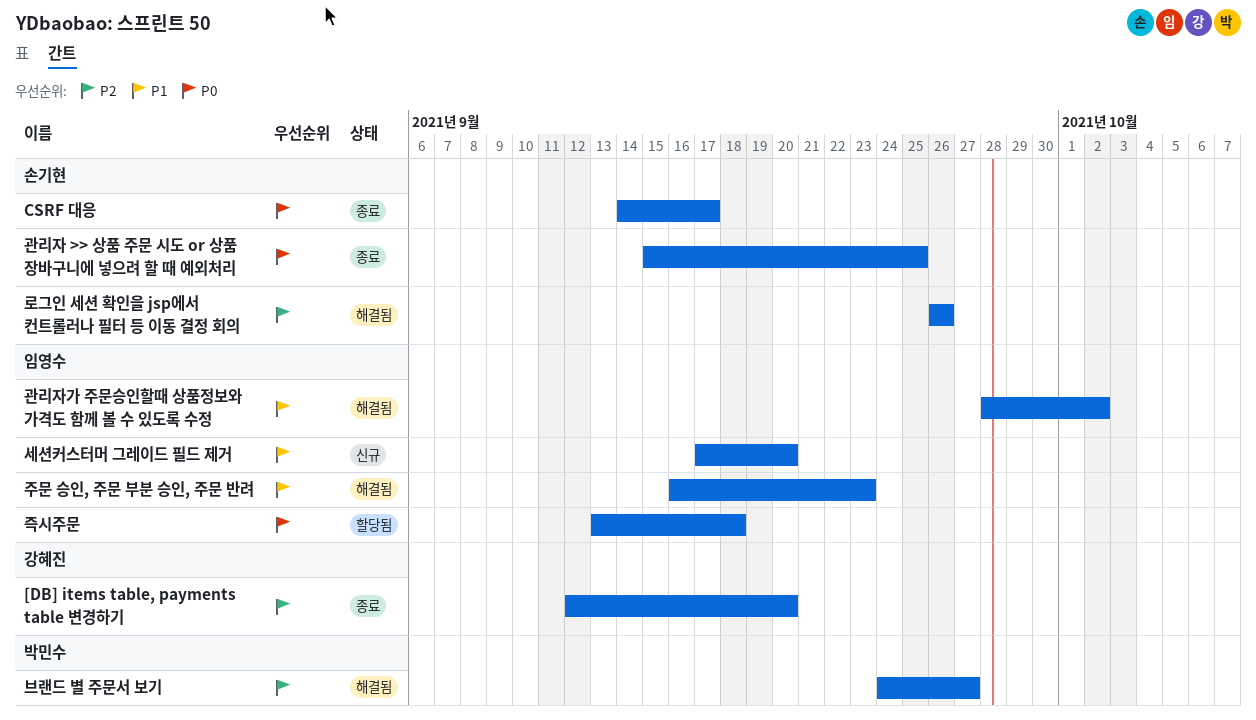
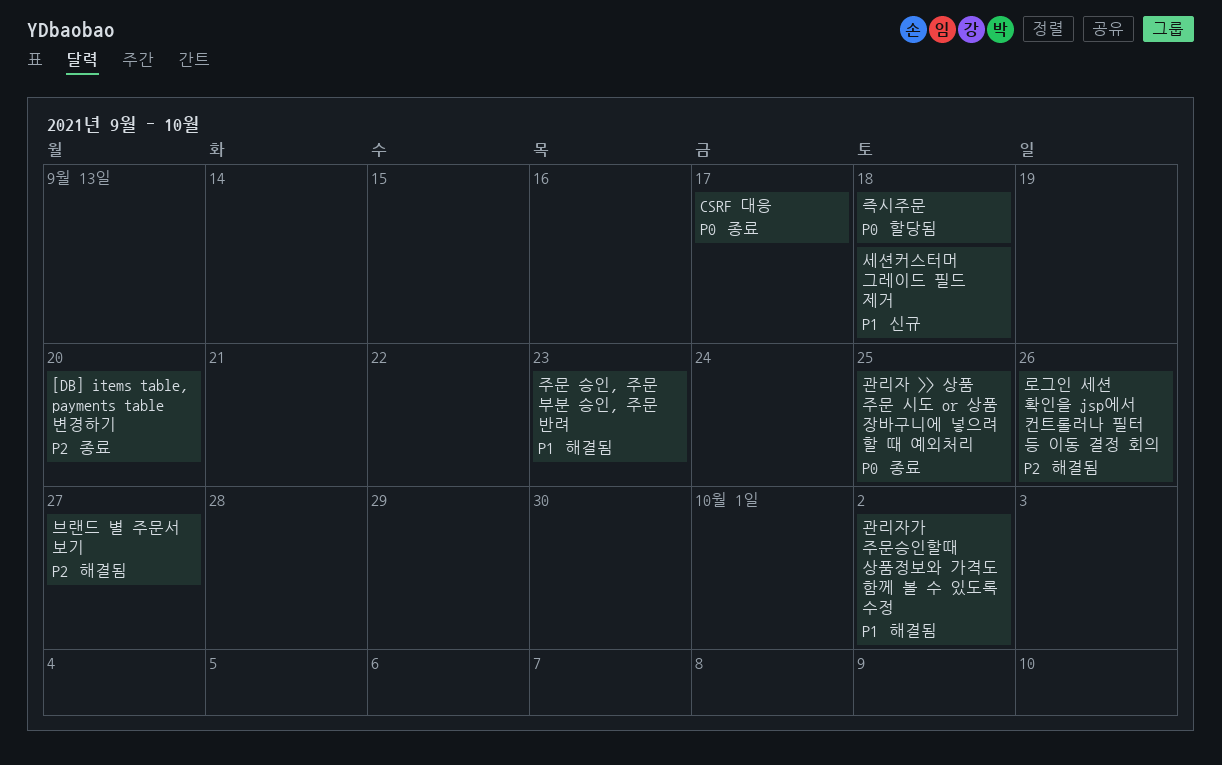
세션커스터머 그레이드 필드 제거, due: Sep 20 -> Sep 18

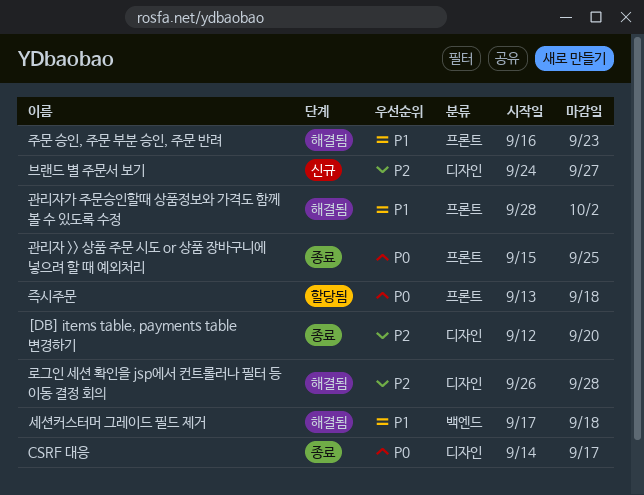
로그인 세션 확인을 jsp에서 컨트롤러나 필터 등 이동 결정 회의, due: Sep 26 -> Sep 28
브랜드 별 주문서 보기, status: 해결됨 -> 신규
세션커스터머 그레이드 필드 제거, status: 신규 -> 해결됨

